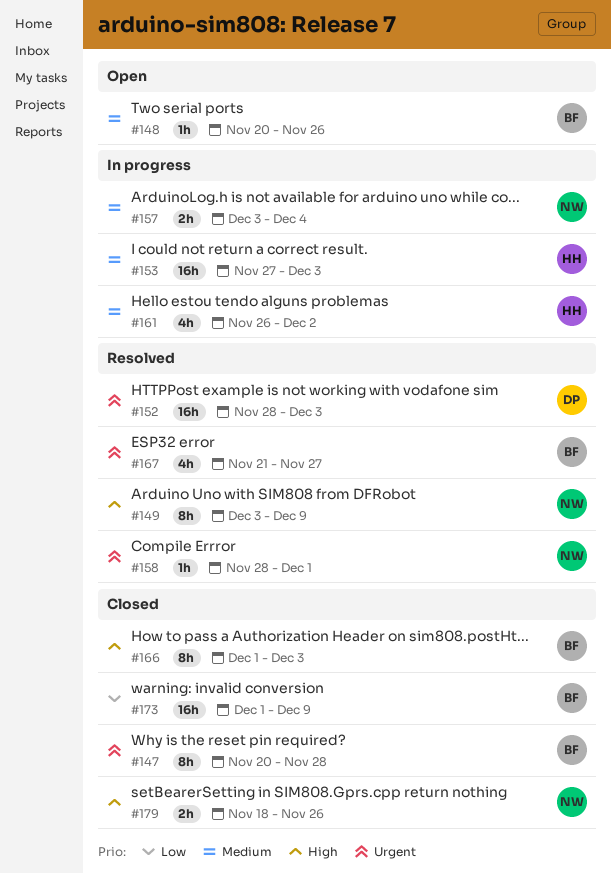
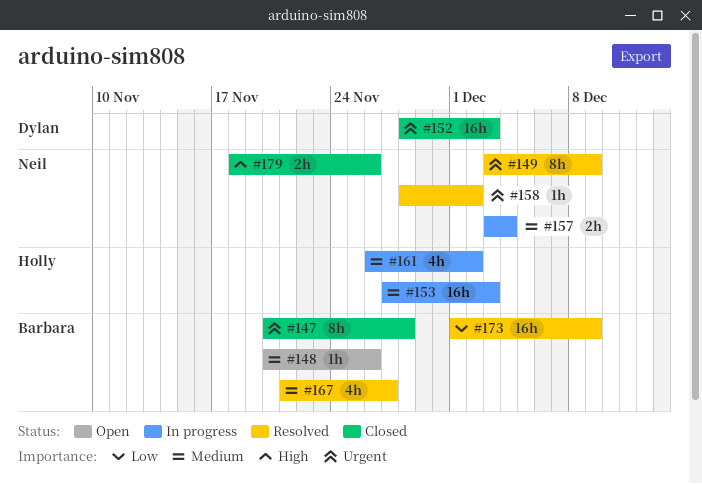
#149, priority: High -> Urgent
#152, status: Resolved -> Closed
#158, due: Dec 1 -> Dec 2
#166: present -> none
#167, priority: Urgent -> Medium
#173, status: Closed -> Resolved

